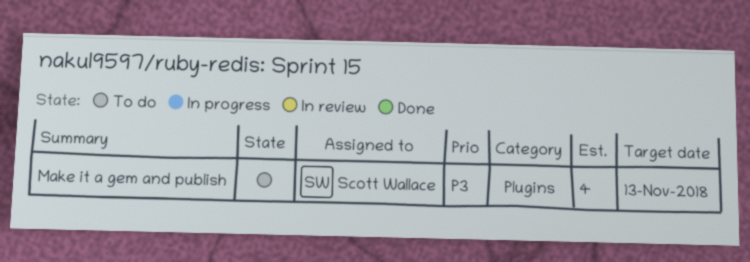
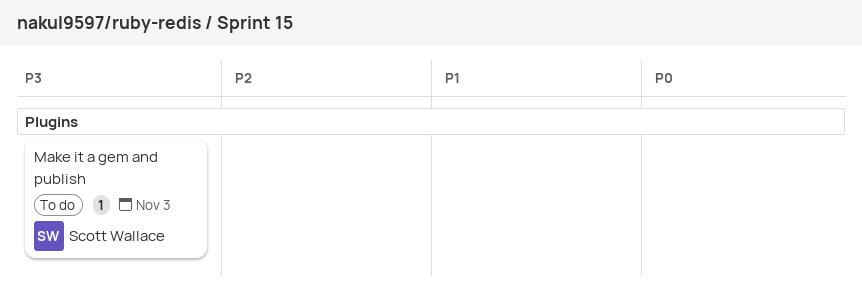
Make it a gem and publish, estimate: 4 -> 1
Make it a gem and publish, due: Nov 13 -> Nov 3

